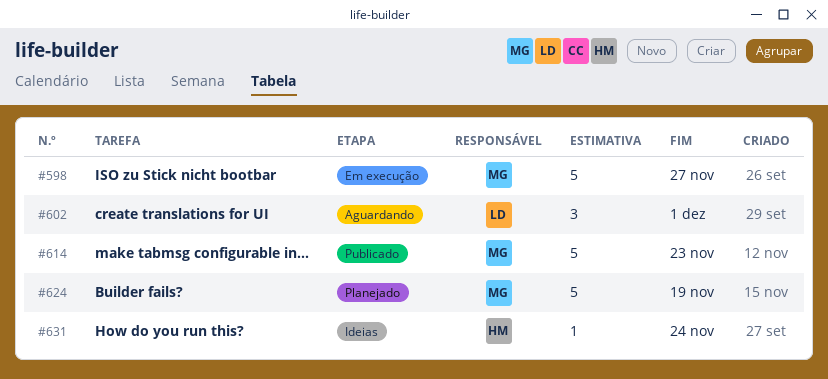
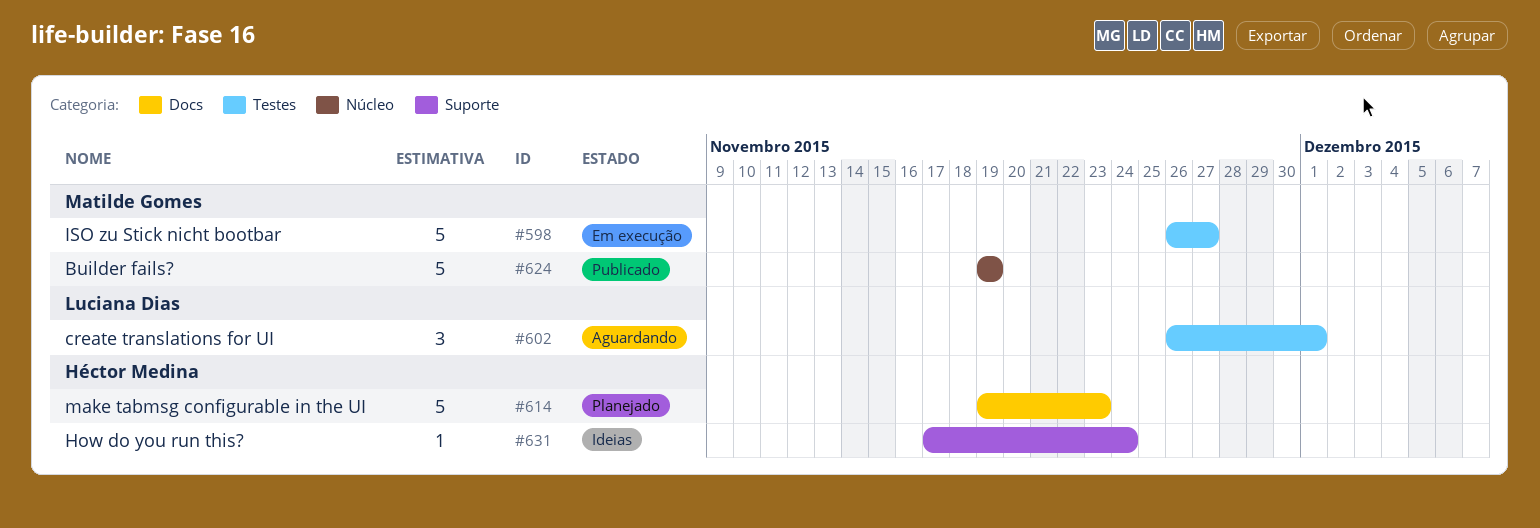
#614, status: Publicado -> Planejado
#614, owner: Matilde Gomes -> Héctor Medina
#624, status: Planejado -> Publicado

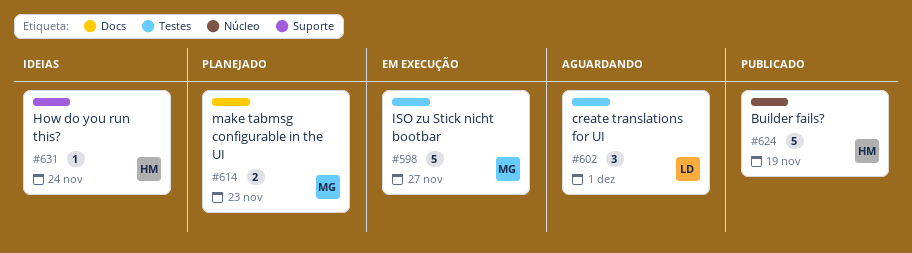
#614, owner: Héctor Medina -> Matilde Gomes
#614, estimate: 5 -> 2
#624, owner: Matilde Gomes -> Héctor Medina

